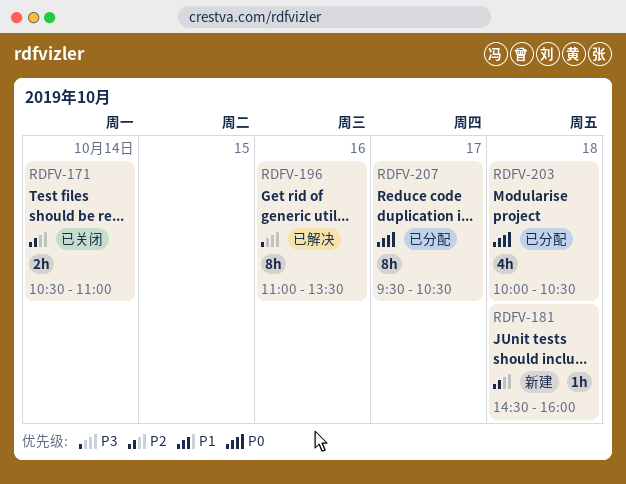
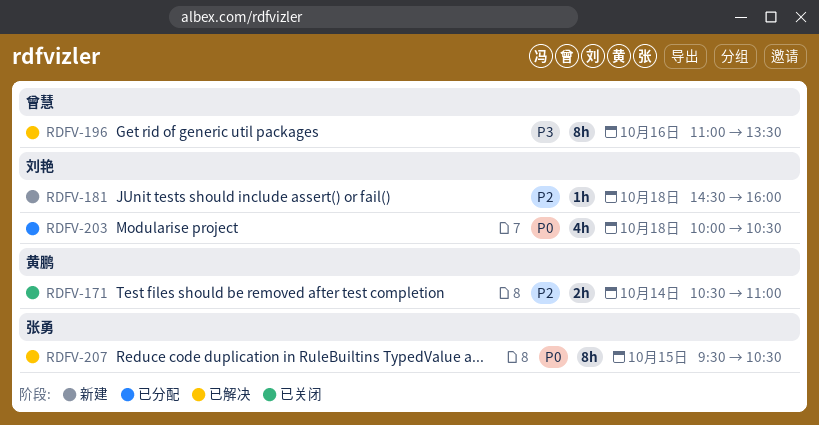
RDFV-207, status: 已分配 -> 已解决
RDFV-207, day: Oct 17 -> Oct 15

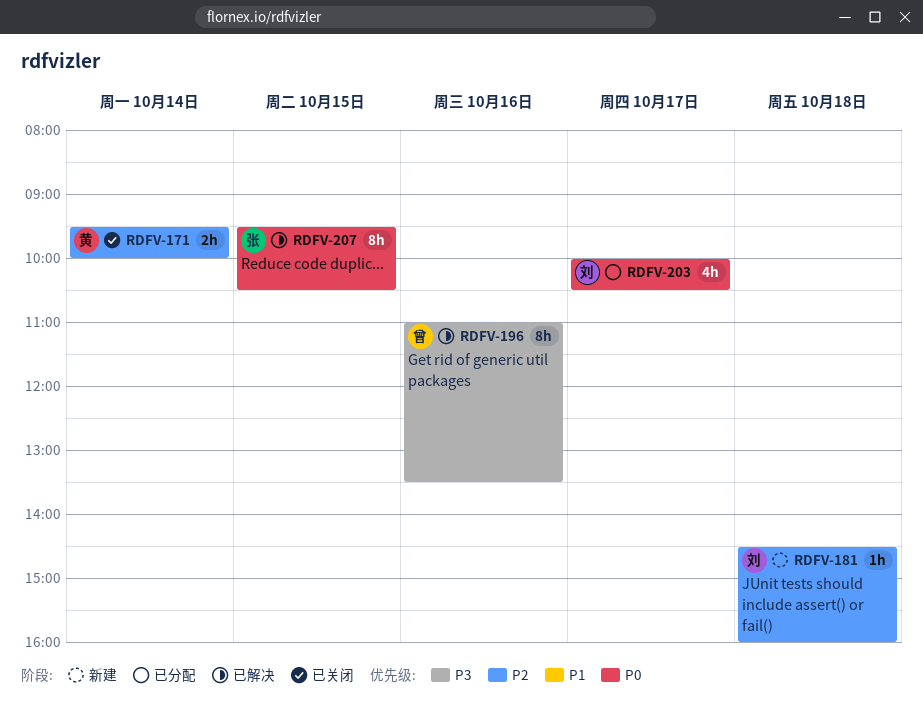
RDFV-171, begins: 10:30 -> 09:30
RDFV-171, ends: 11:00 -> 10:00
RDFV-203, day: Oct 18 -> Oct 17

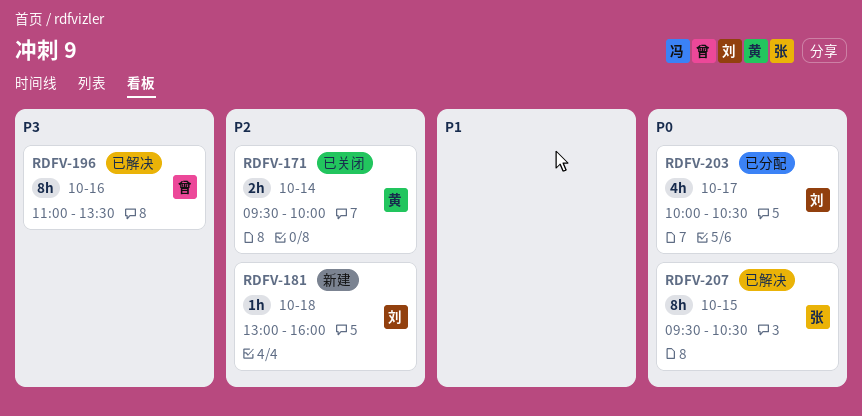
RDFV-181, begins: 14:30 -> 13:00

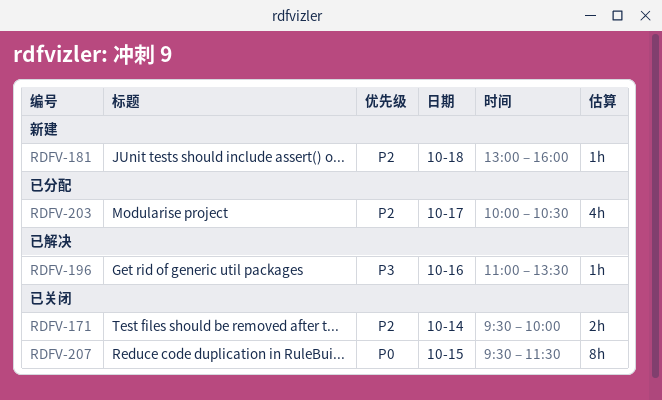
RDFV-196, estimate: 8h -> 1h
RDFV-203, priority: P0 -> P2
RDFV-207, status: 已解决 -> 已关闭
RDFV-207, ends: 10:30 -> 11:30

